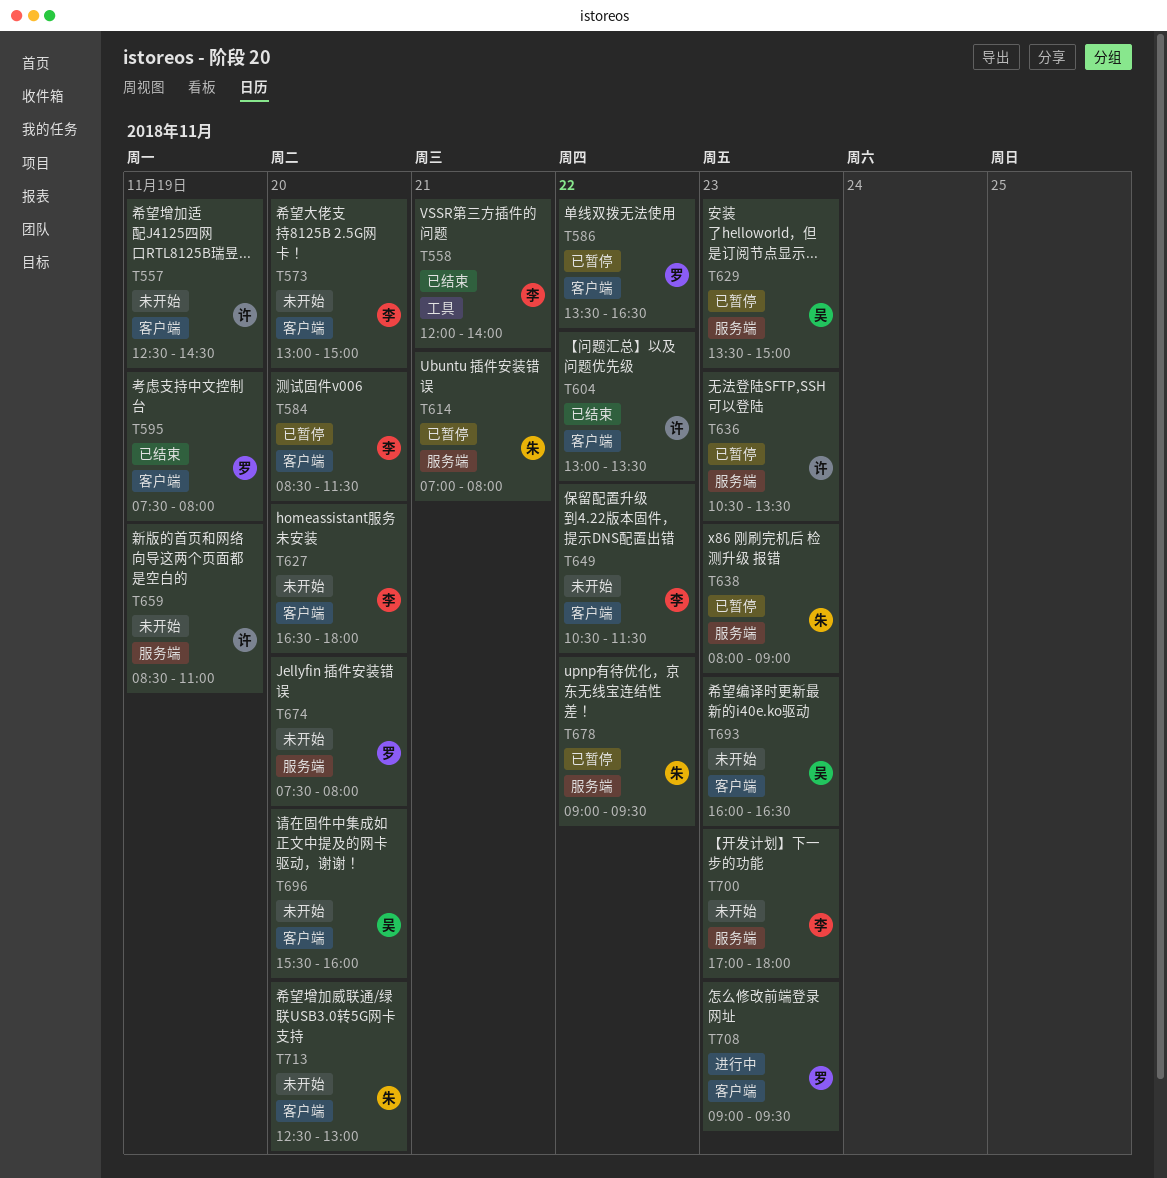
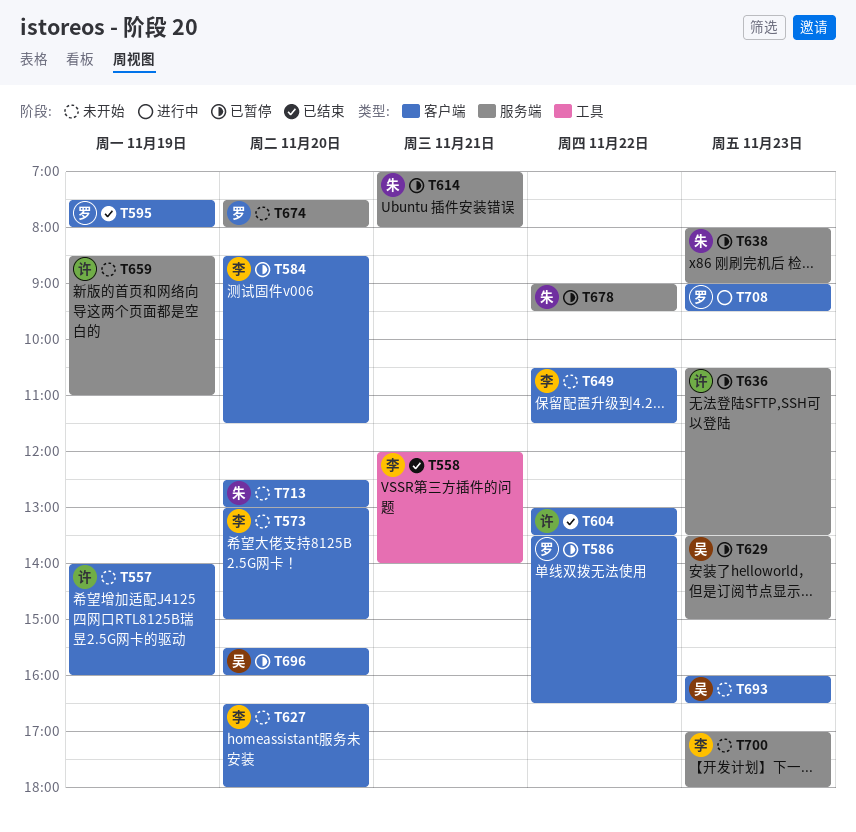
T557, begins: 12:30 -> 14:00
T557, ends: 14:30 -> 16:00
T696, status: 未开始 -> 已暂停

